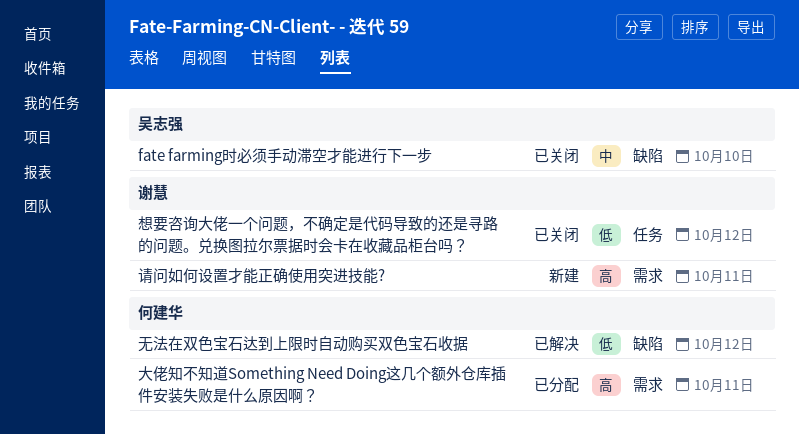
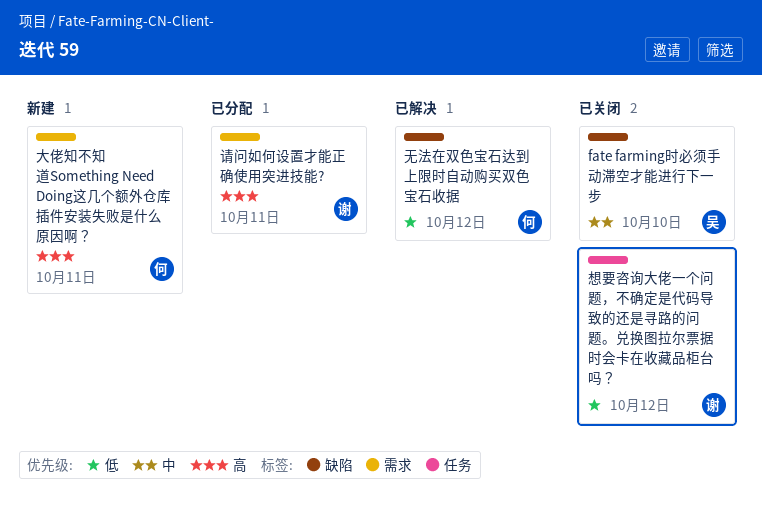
大佬知不知道Something Need Doing这几个额外仓库插件安装失败是什么原因啊？, status: 已分配 -> 新建
请问如何设置才能正确使用突进技能?, status: 新建 -> 已分配

